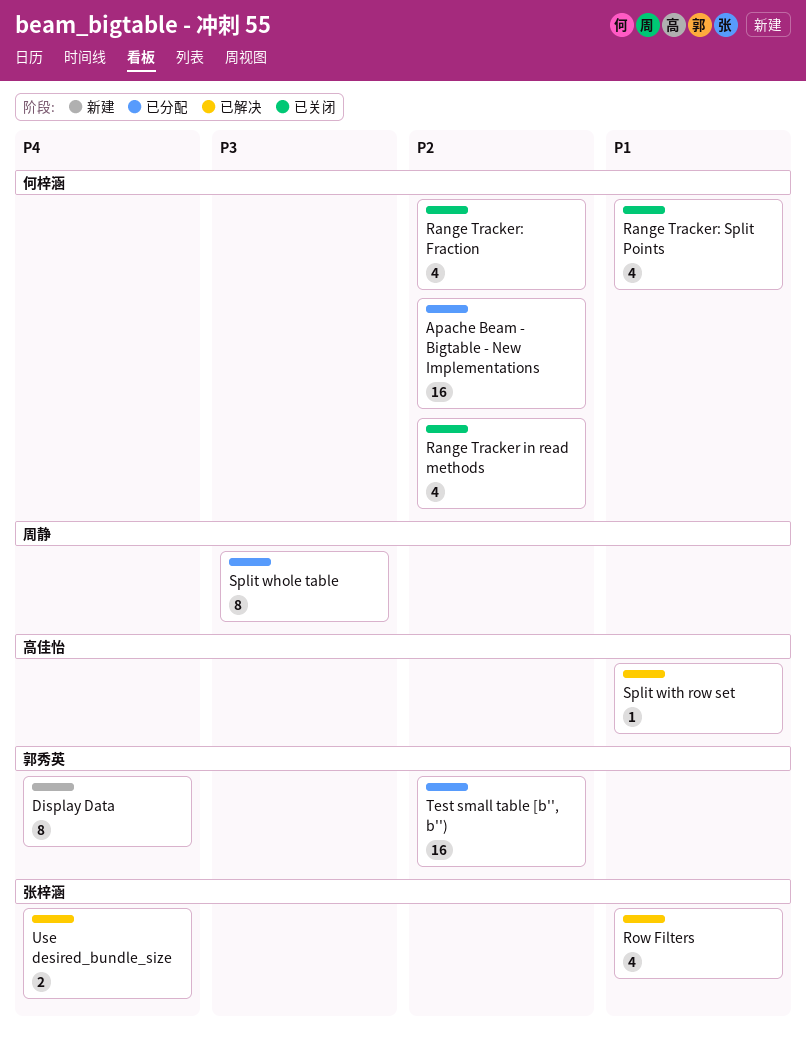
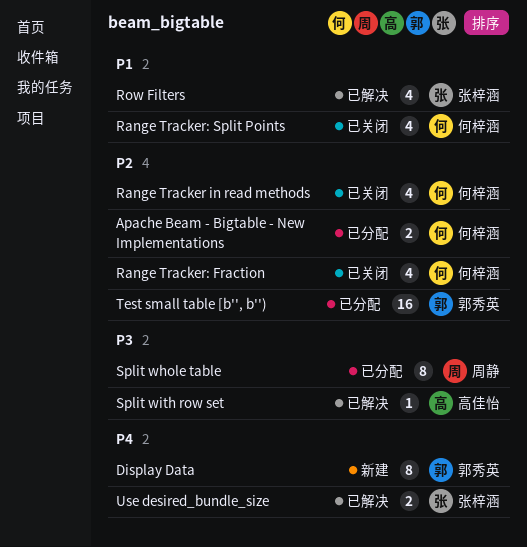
Apache Beam - Bigtable - New Implementations, estimate: 16 -> 2
Split with row set, priority: P1 -> P3

